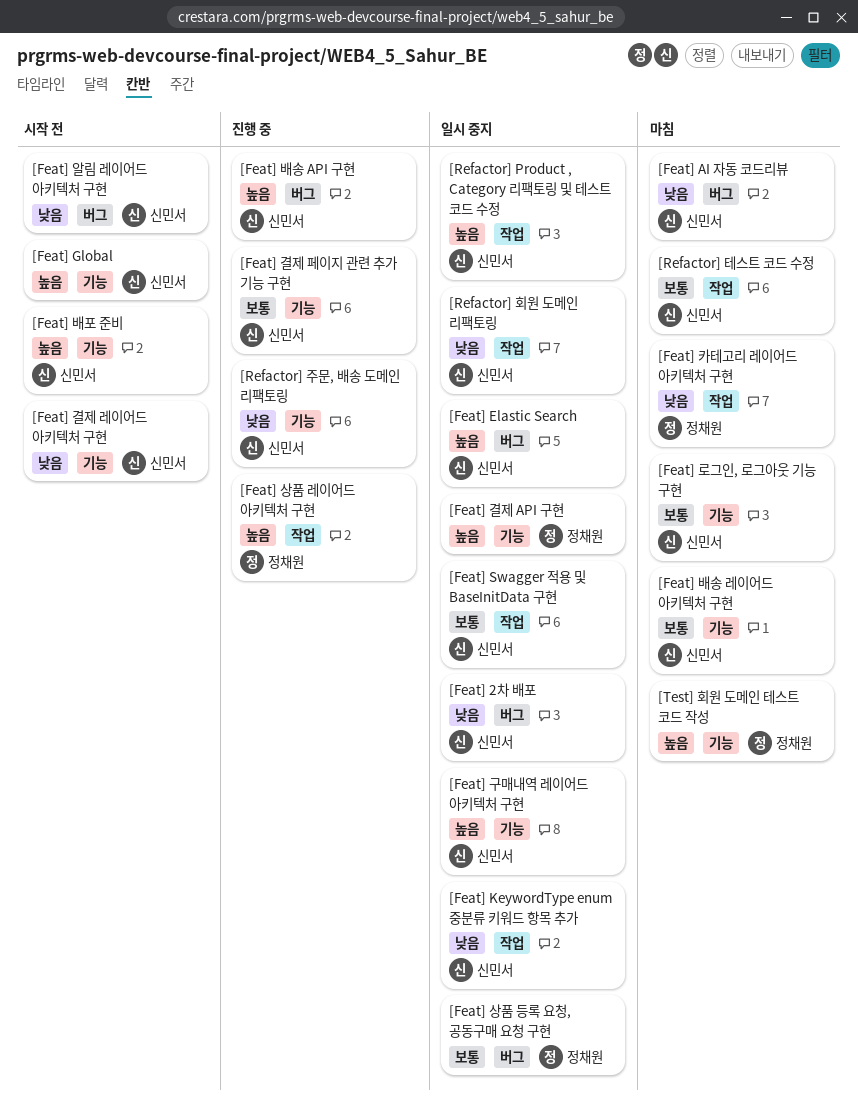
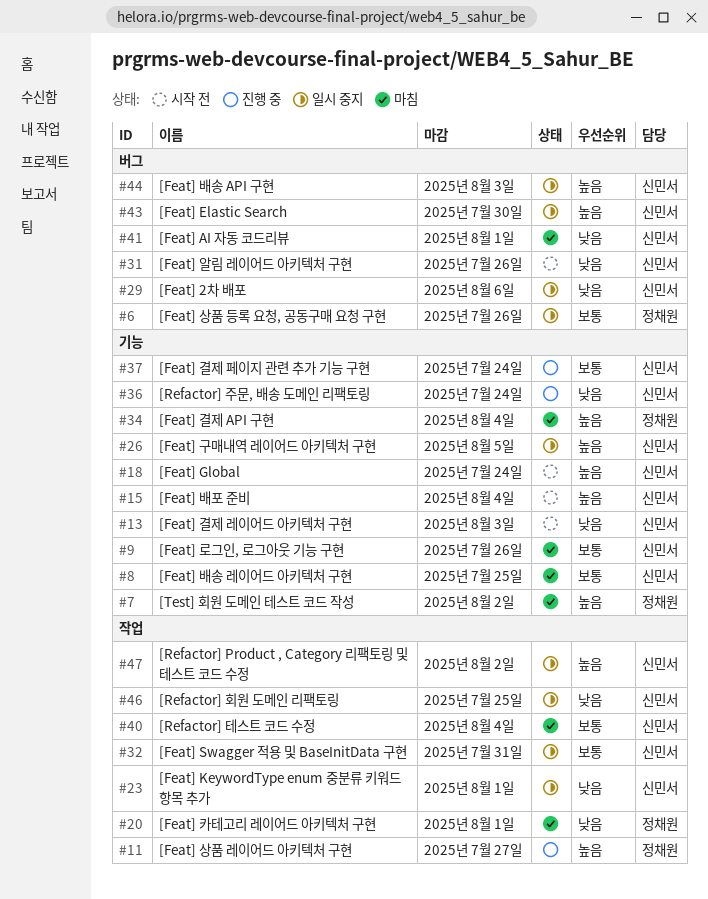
[Feat] 결제 API 구현, status: 일시 중지 -> 마침
[Feat] 배송 API 구현, status: 진행 중 -> 일시 중지

